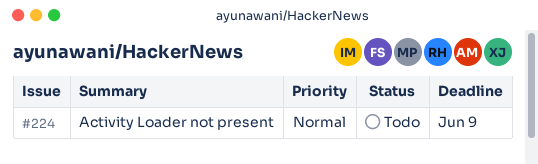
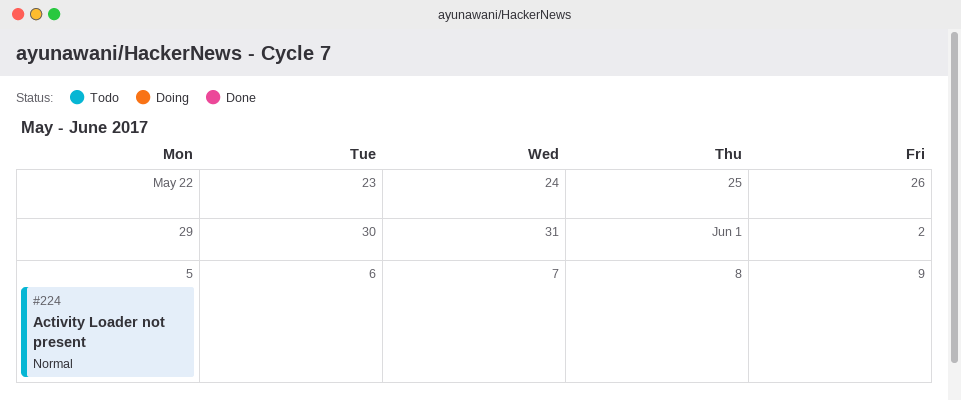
#224, due: Jun 9 -> Jun 5

